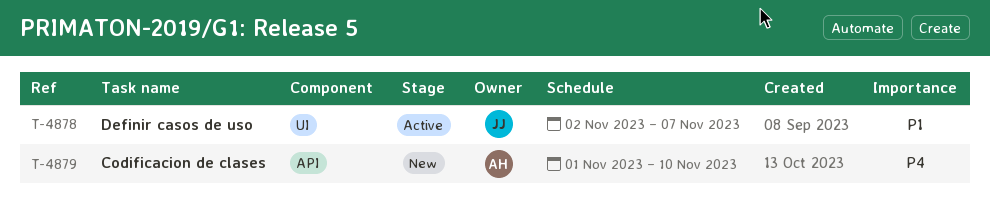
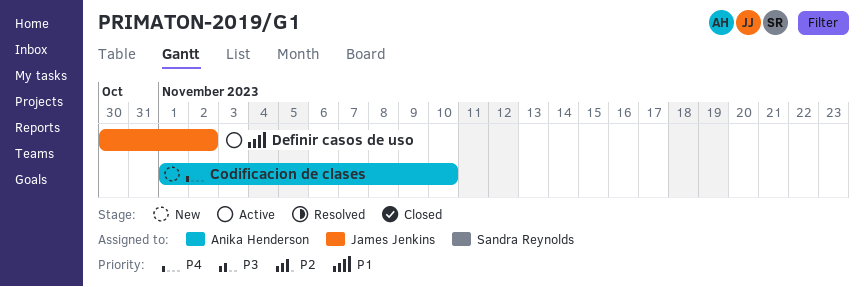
Definir casos de uso, start: Nov 2 -> Oct 30
Definir casos de uso, due: Nov 7 -> Nov 2

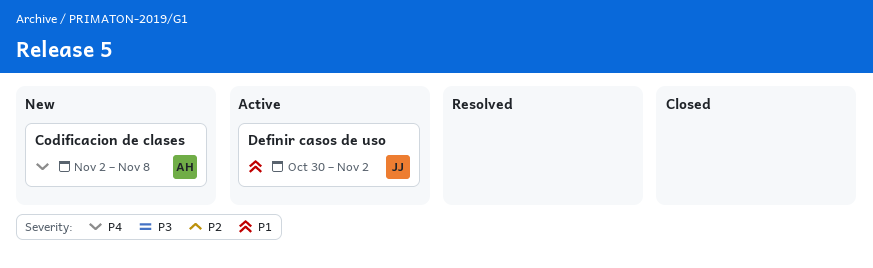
Codificacion de clases, start: Nov 1 -> Nov 2
Codificacion de clases, due: Nov 10 -> Nov 8

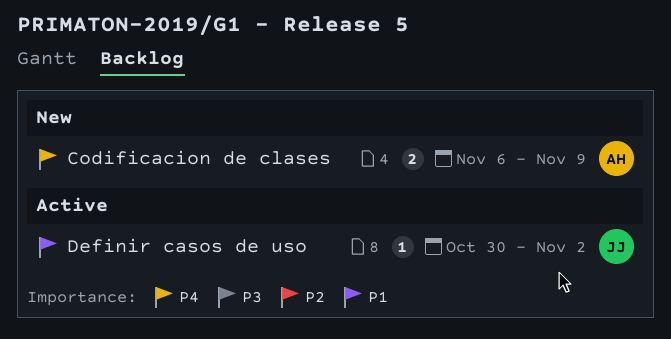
Codificacion de clases, start: Nov 2 -> Nov 6
Codificacion de clases, due: Nov 8 -> Nov 9

